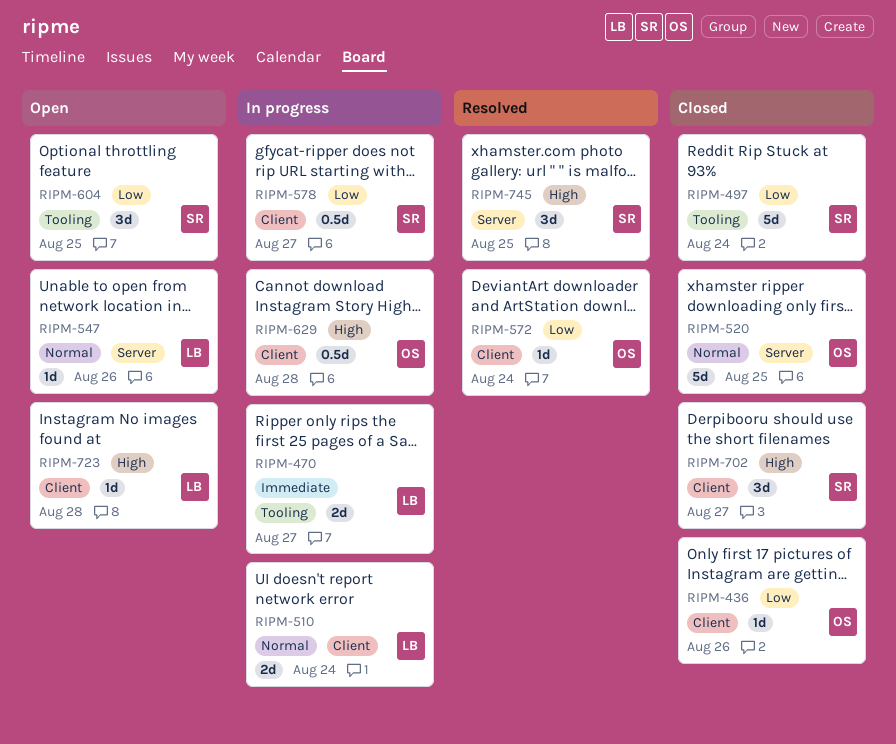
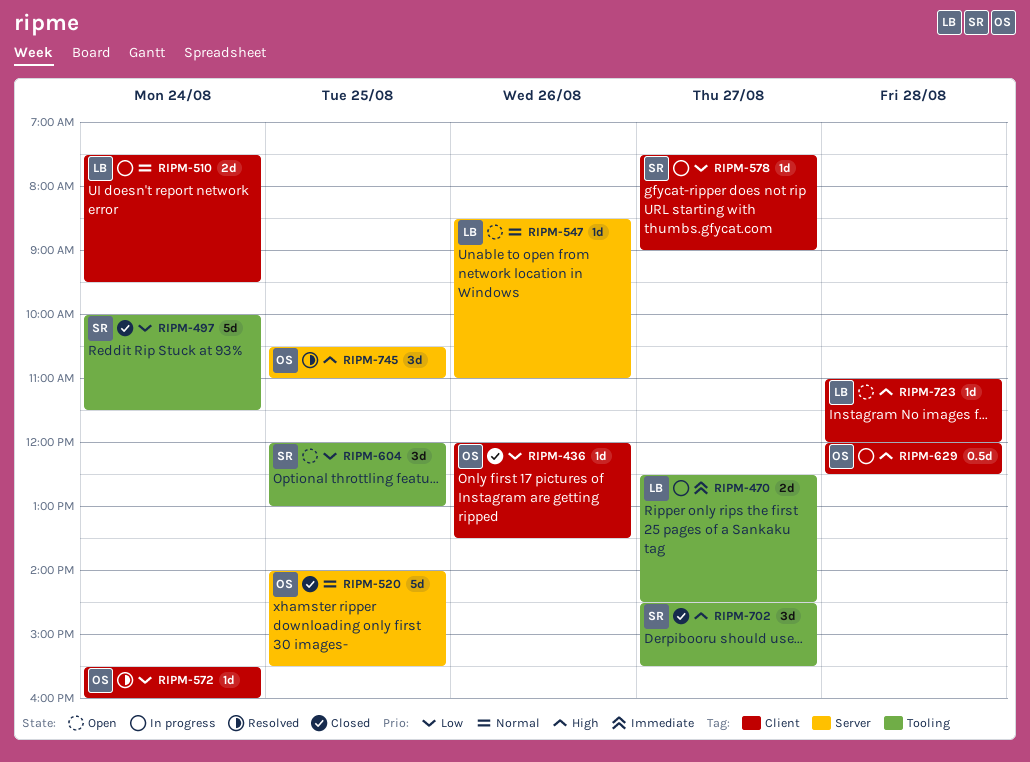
RIPM-578, estimate: 0.5d -> 1d
RIPM-702, label: Client -> Tooling
RIPM-745, owner: SR -> OS

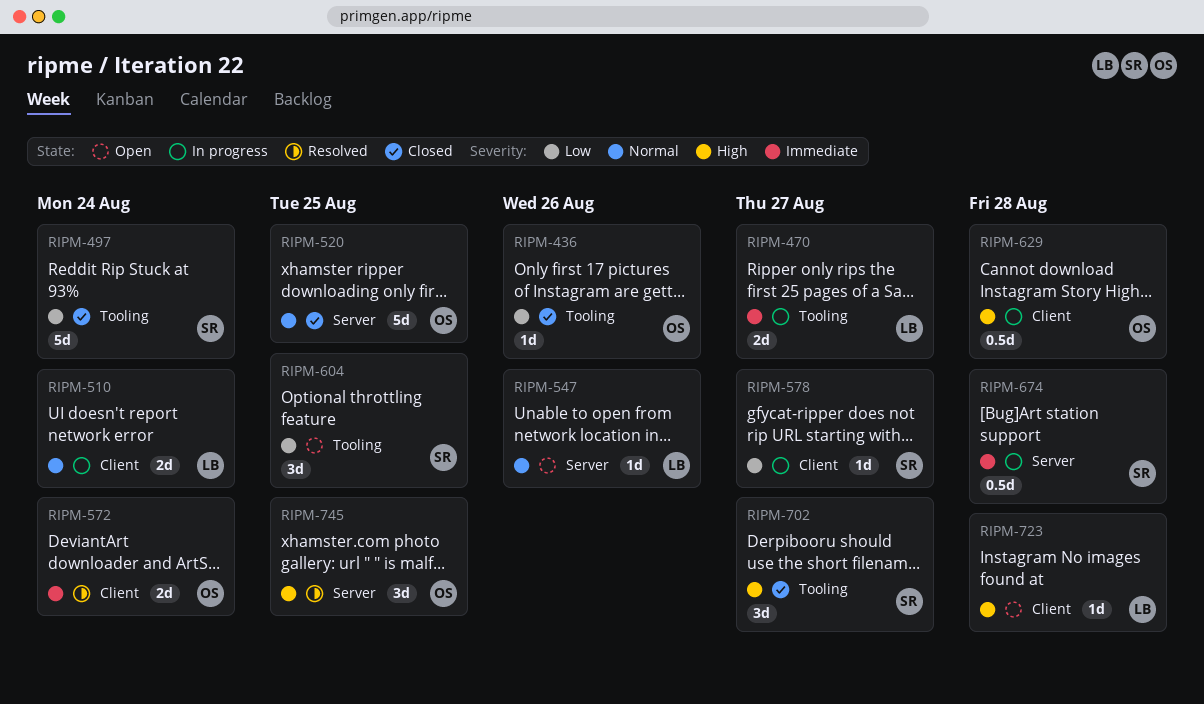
RIPM-436, label: Client -> Tooling
RIPM-572, priority: Low -> Immediate
RIPM-572, estimate: 1d -> 2d
RIPM-674: none -> present

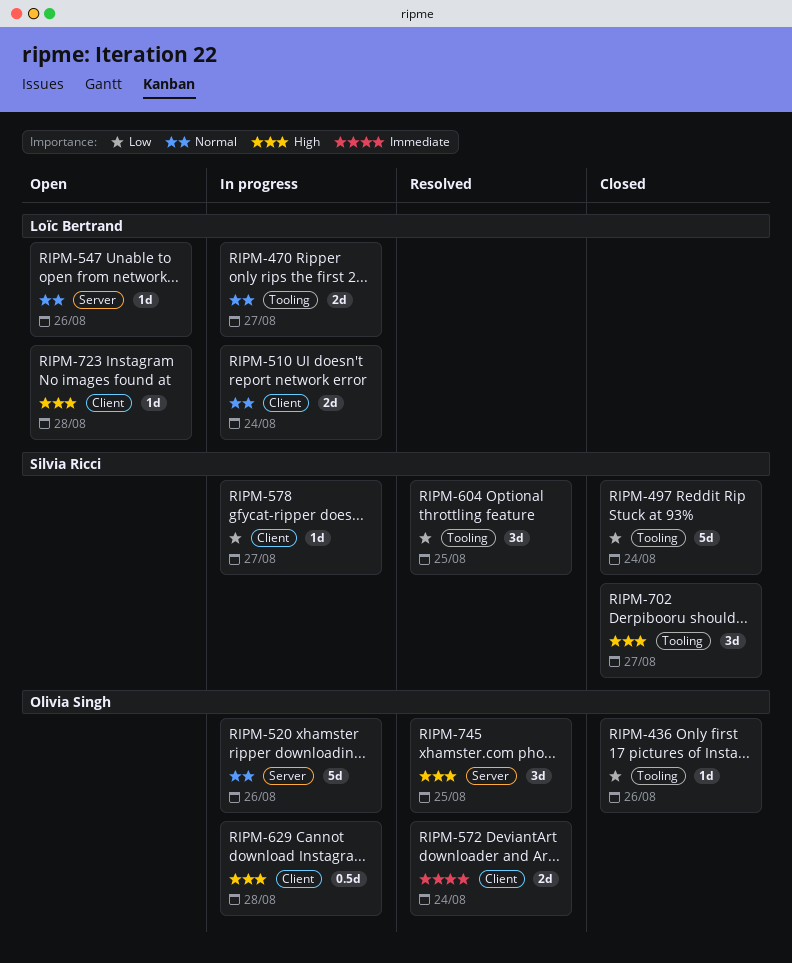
RIPM-470, priority: Immediate -> Normal
RIPM-520, status: Closed -> In progress
RIPM-520, day: Aug 25 -> Aug 26
RIPM-604, status: Open -> Resolved
RIPM-674: present -> none

